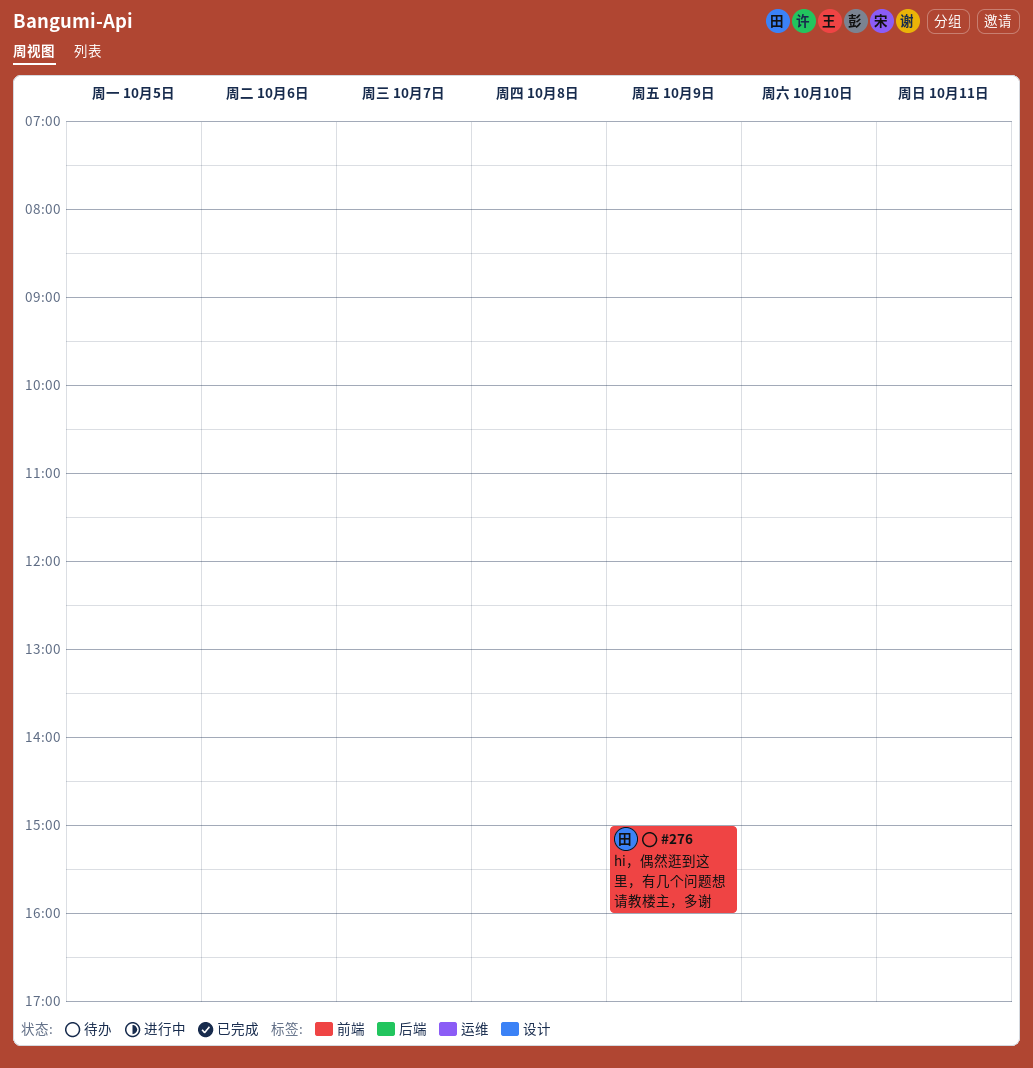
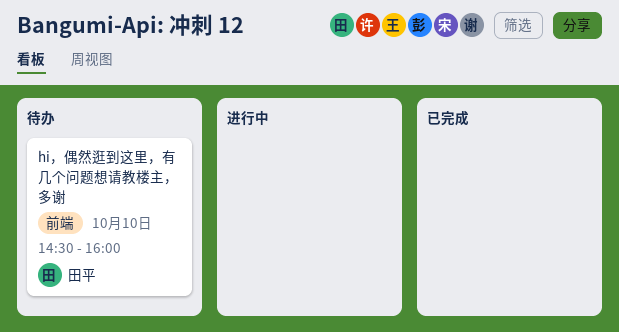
hi，偶然逛到这里，有几个问题想请教楼主，多谢, day: Oct 9 -> Oct 10
hi，偶然逛到这里，有几个问题想请教楼主，多谢, begins: 15:00 -> 14:30

